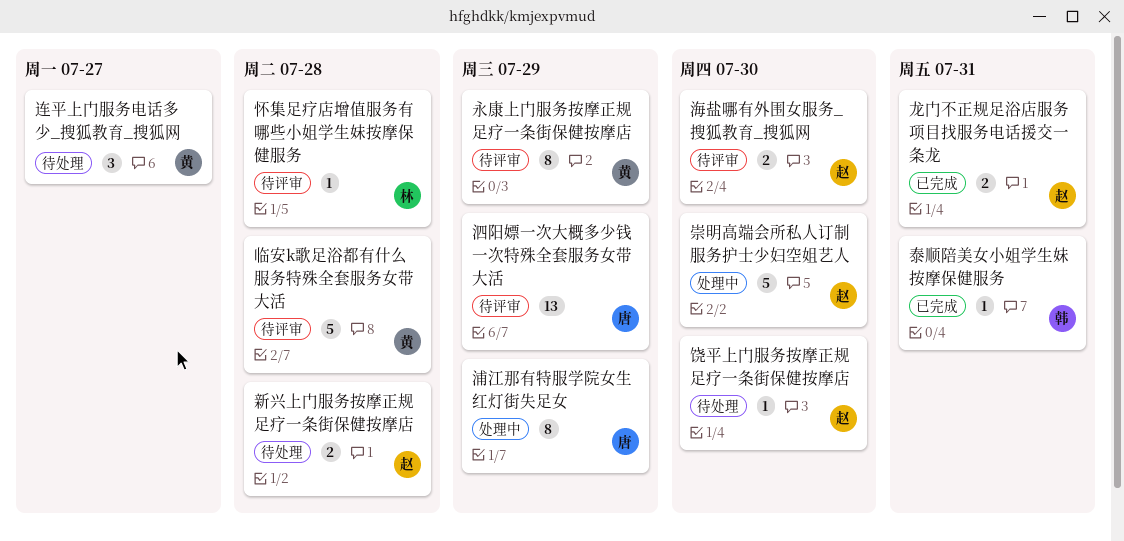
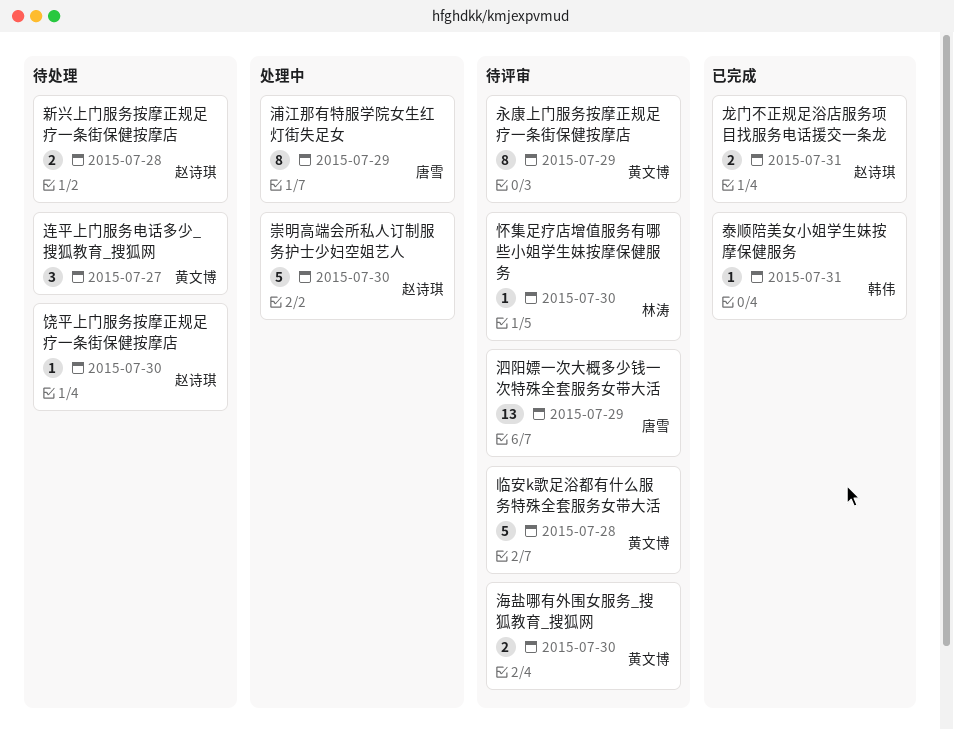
怀集足疗店增值服务有哪些小姐学生妹按摩保健服务, due: Jul 28 -> Jul 30
海盐哪有外围女服务_搜狐教育_搜狐网, owner: 赵诗琪 -> 黄文博

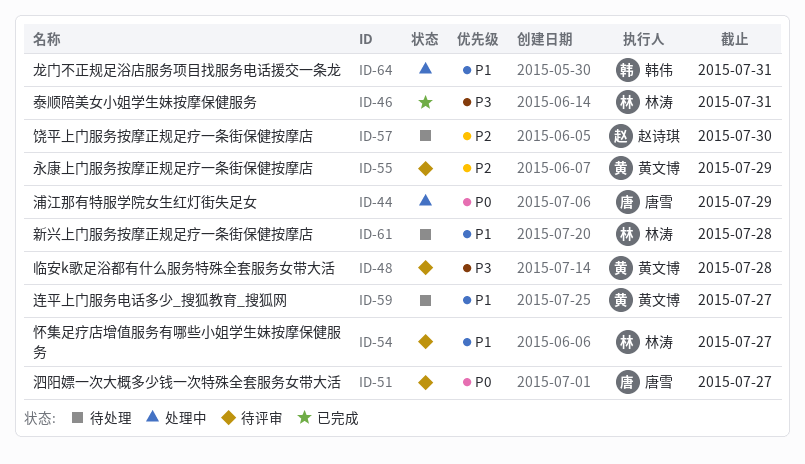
崇明高端会所私人订制服务护士少妇空姐艺人: present -> none
怀集足疗店增值服务有哪些小姐学生妹按摩保健服务, due: Jul 30 -> Jul 27
新兴上门服务按摩正规足疗一条街保健按摩店, owner: 赵诗琪 -> 林涛
泗阳嫖一次大概多少钱一次特殊全套服务女带大活, due: Jul 29 -> Jul 27
泰顺陪美女小姐学生妹按摩保健服务, owner: 韩伟 -> 林涛
海盐哪有外围女服务_搜狐教育_搜狐网: present -> none
龙门不正规足浴店服务项目找服务电话援交一条龙, status: 已完成 -> 处理中
龙门不正规足浴店服务项目找服务电话援交一条龙, owner: 赵诗琪 -> 韩伟

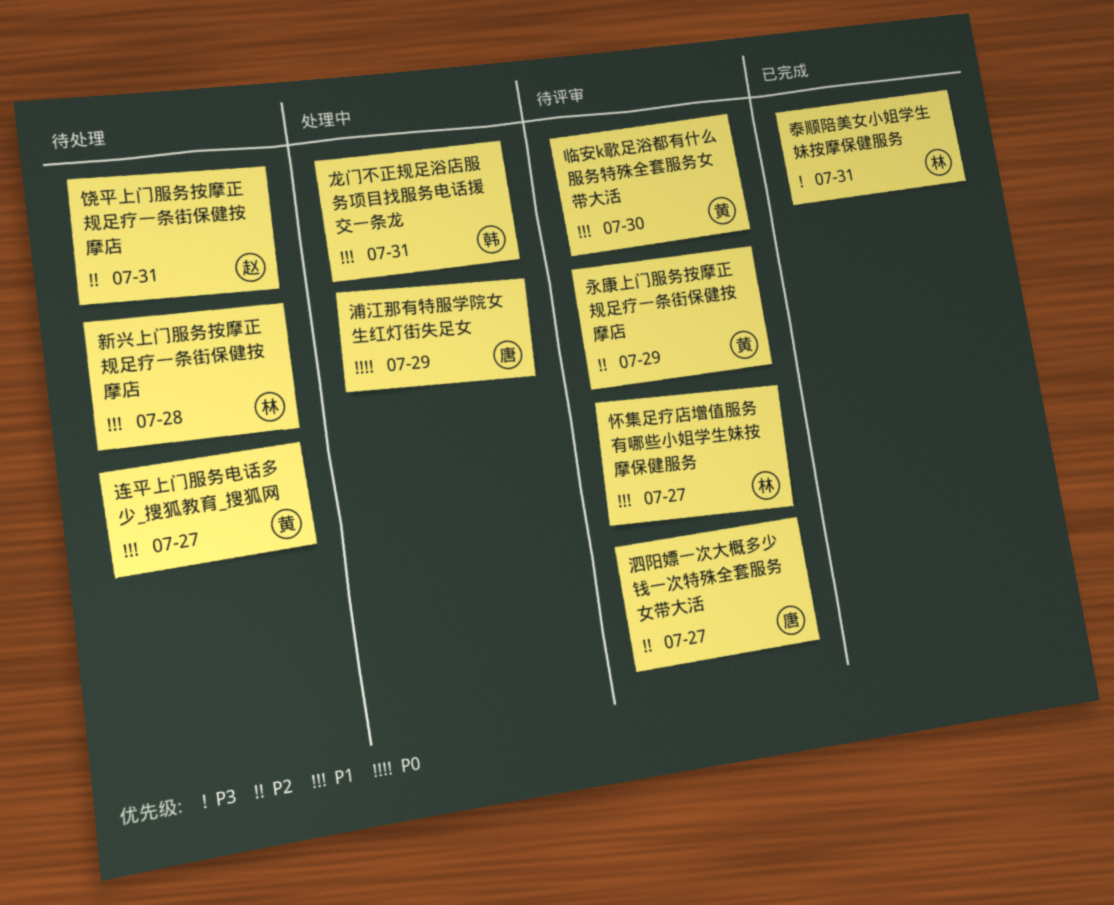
临安k歌足浴都有什么服务特殊全套服务女带大活, priority: P3 -> P1
临安k歌足浴都有什么服务特殊全套服务女带大活, due: Jul 28 -> Jul 30
泗阳嫖一次大概多少钱一次特殊全套服务女带大活, priority: P0 -> P2
饶平上门服务按摩正规足疗一条街保健按摩店, due: Jul 30 -> Jul 31

